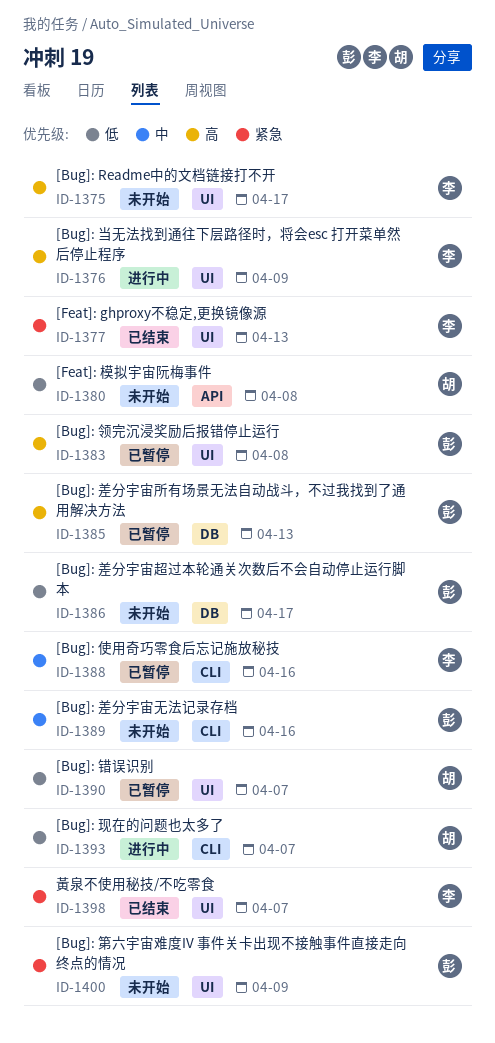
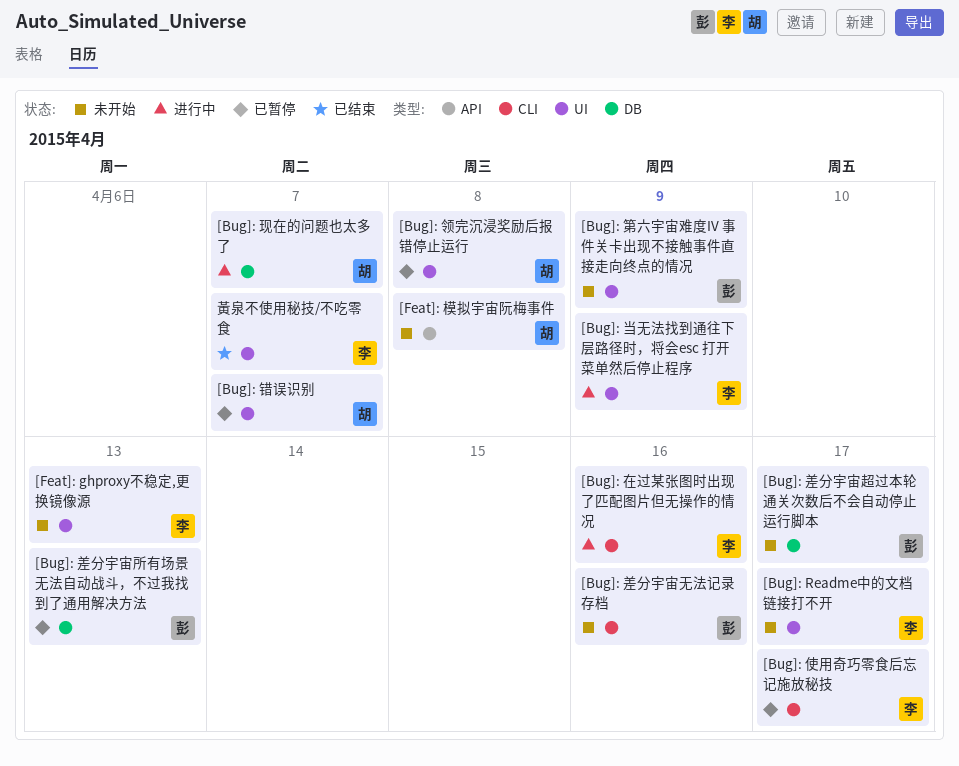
[Bug]: 使用奇巧零食后忘记施放秘技, due: Apr 16 -> Apr 17
[Bug]: 在过某张图时出现了匹配图片但无操作的情况: none -> present
[Bug]: 现在的问题也太多了, label: CLI -> DB
[Bug]: 领完沉浸奖励后报错停止运行, owner: 彭 -> 胡
[Feat]: ghproxy不稳定,更换镜像源, status: 已结束 -> 未开始

